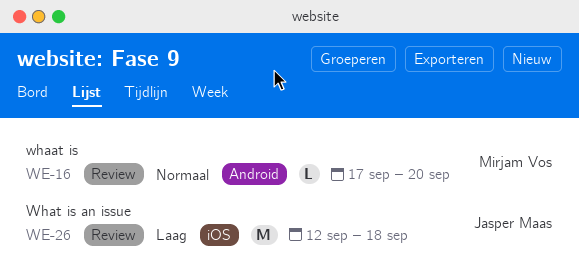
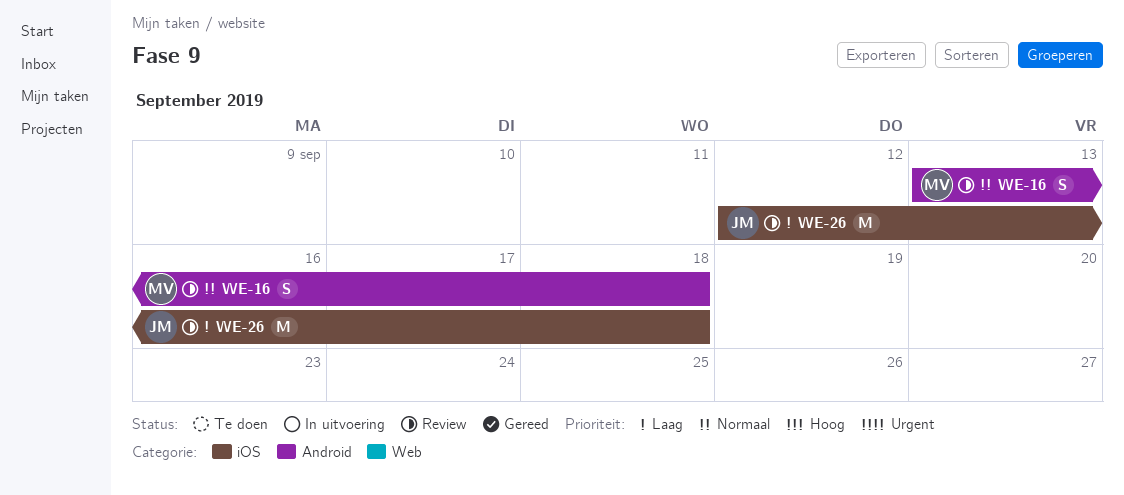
WE-16, estimate: L -> S
WE-16, start: Sep 17 -> Sep 13
WE-16, due: Sep 20 -> Sep 18

